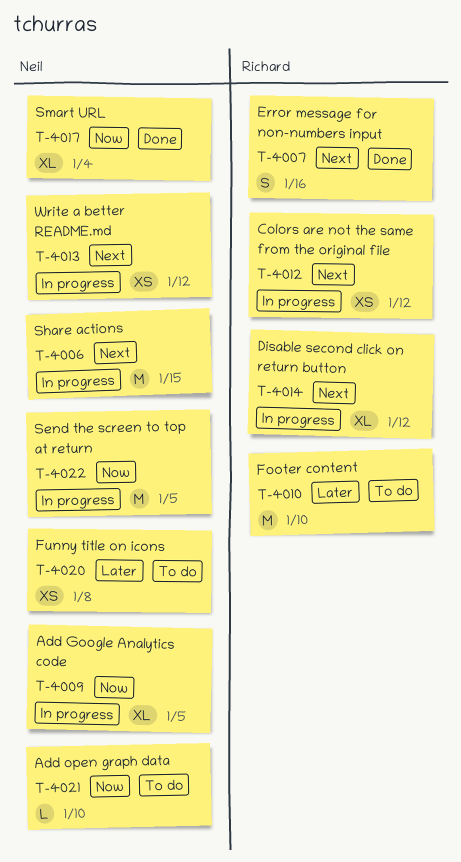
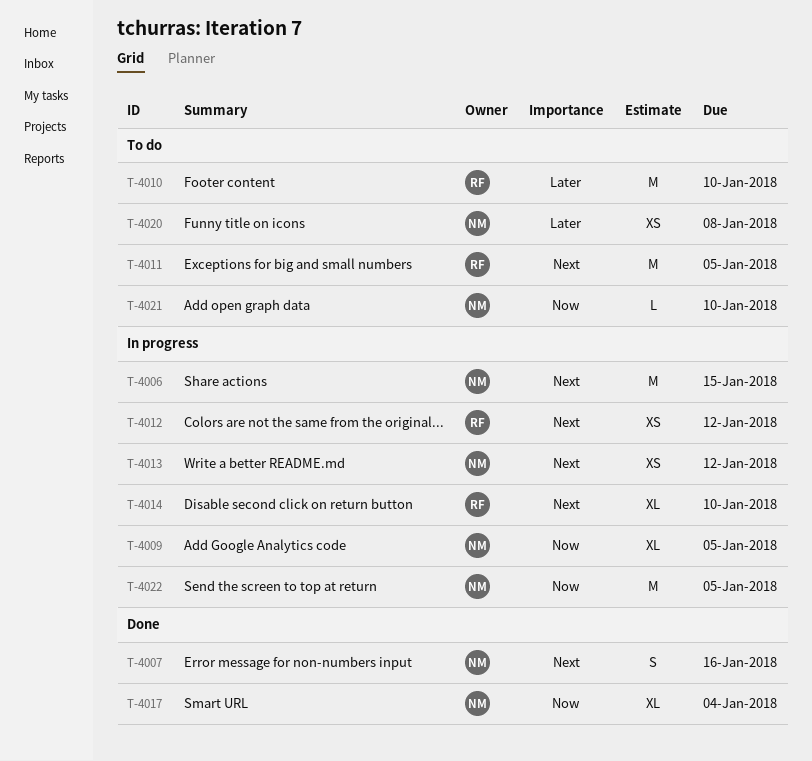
T-4007, owner: Richard -> Neil
T-4011: none -> present
T-4014, due: Jan 12 -> Jan 10

